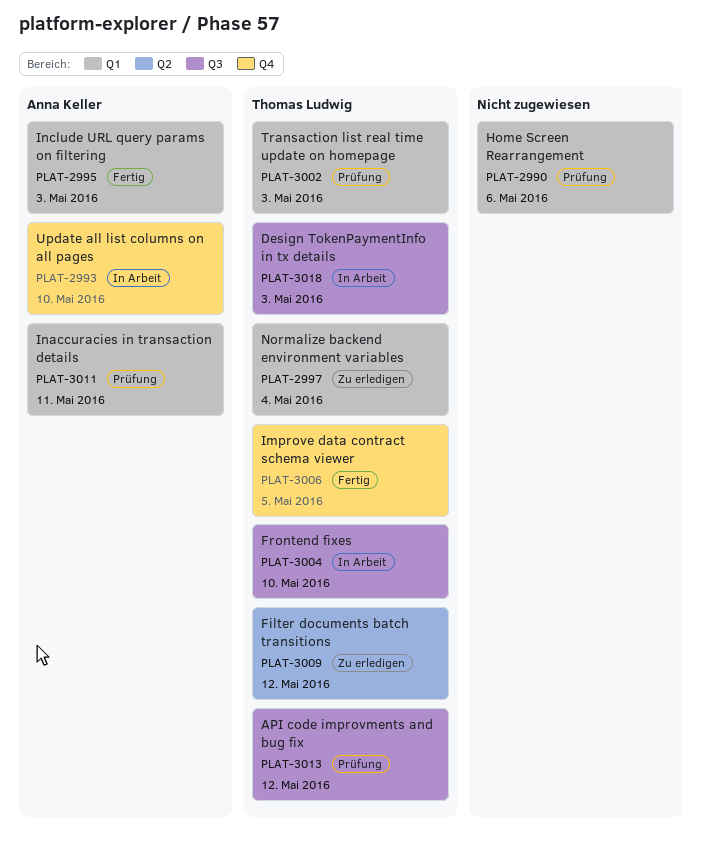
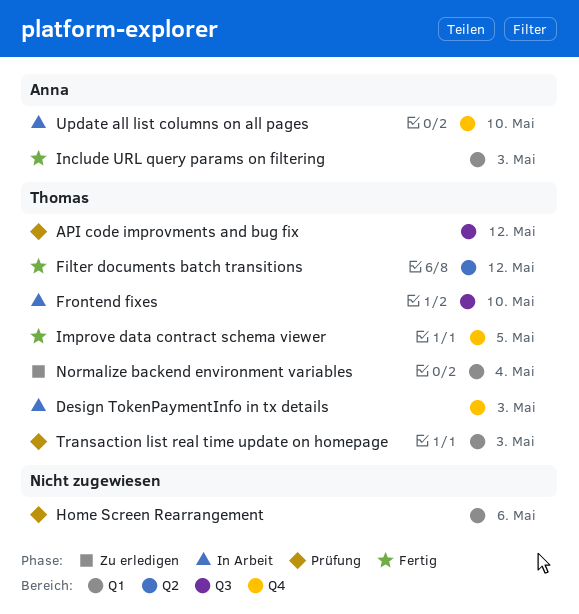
Design TokenPaymentInfo in tx details, label: Q3 -> Q4
Filter documents batch transitions, status: Zu erledigen -> Fertig
Inaccuracies in transaction details: present -> none

